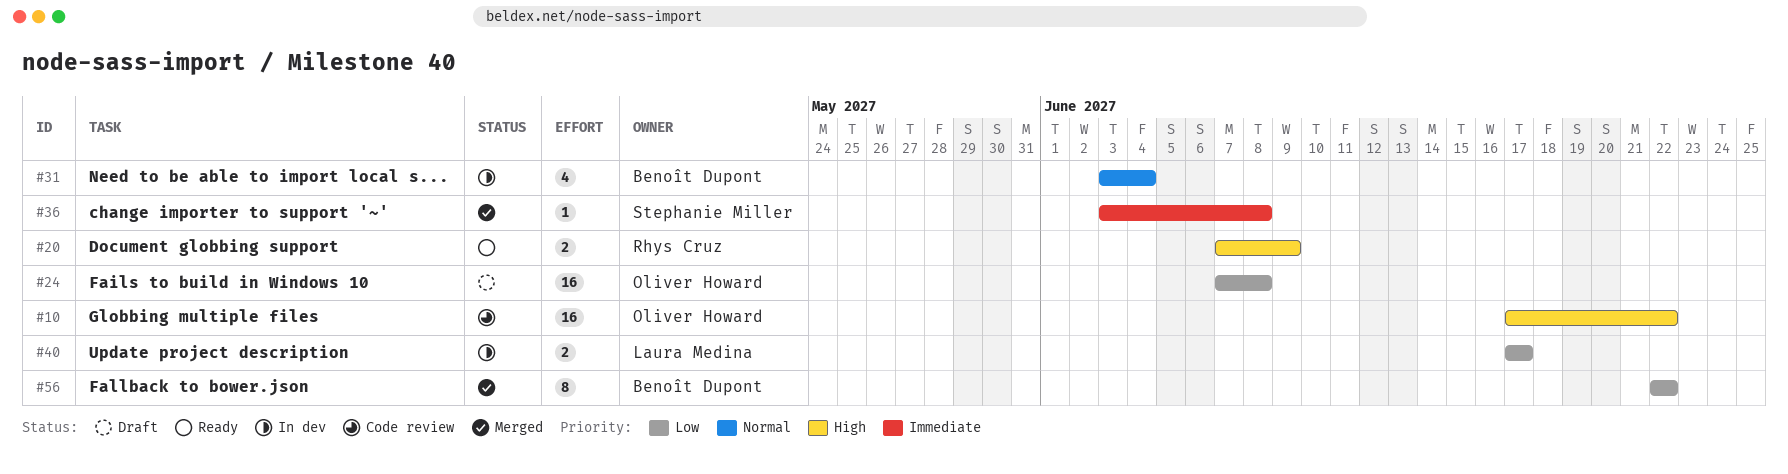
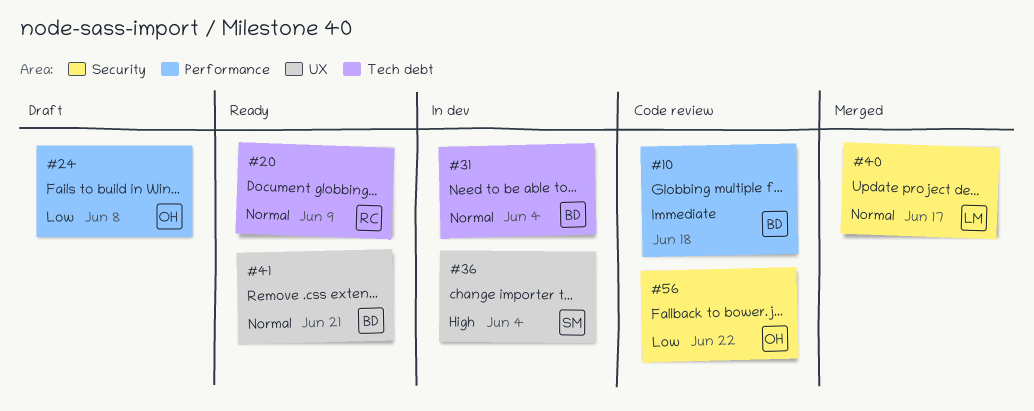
#10, owner: Oliver Howard -> Benoît Dupont
#10, priority: High -> Immediate
#10, due: Jun 22 -> Jun 18
#20, priority: High -> Normal
#36, status: Merged -> In dev
#36, priority: Immediate -> High
#36, due: Jun 8 -> Jun 4
#40, status: In dev -> Merged
#40, priority: Low -> Normal
#41: none -> present
#56, status: Merged -> Code review
#56, owner: Benoît Dupont -> Oliver Howard

